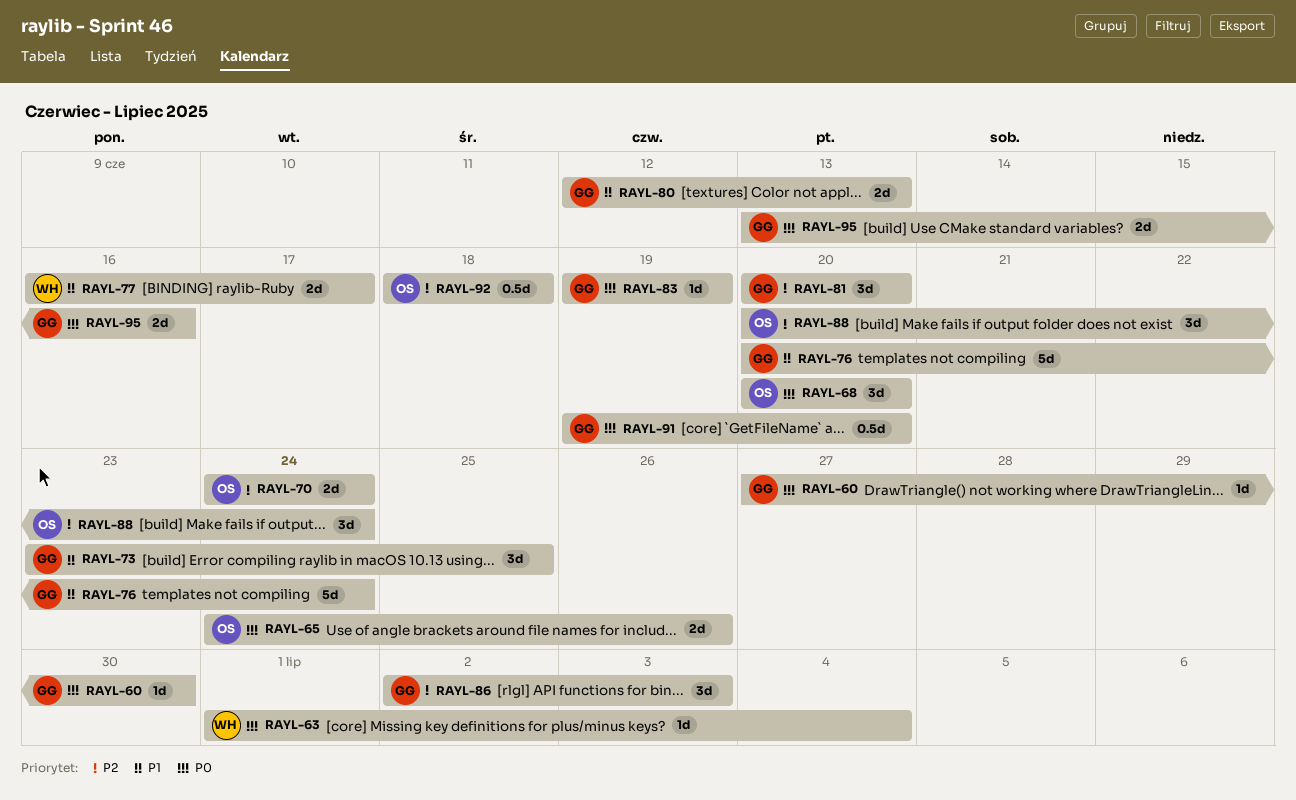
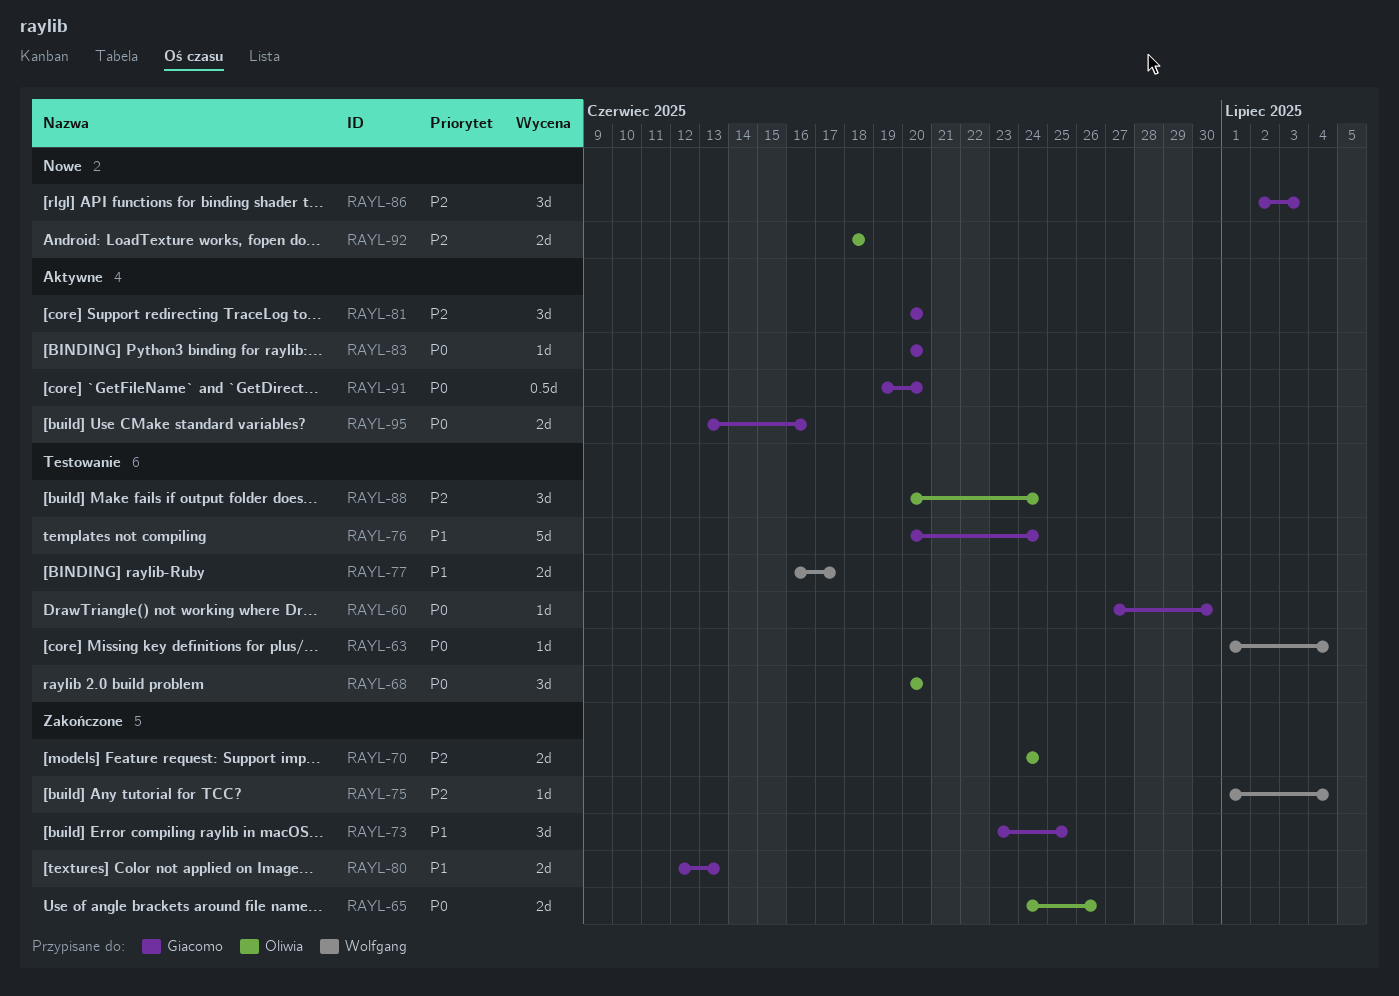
RAYL-75: none -> present
RAYL-83, start: Jun 19 -> Jun 20
RAYL-83, due: Jun 19 -> Jun 20
RAYL-92, estimate: 0.5d -> 2d

